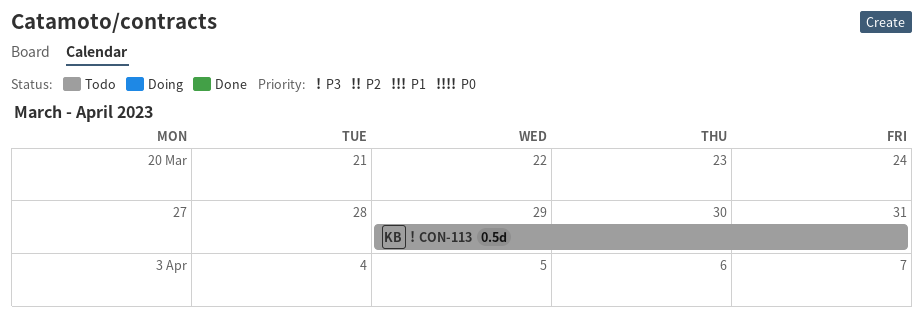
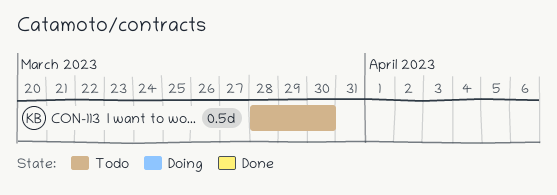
CON-113, start: Mar 29 -> Mar 28
CON-113, due: Mar 31 -> Mar 30

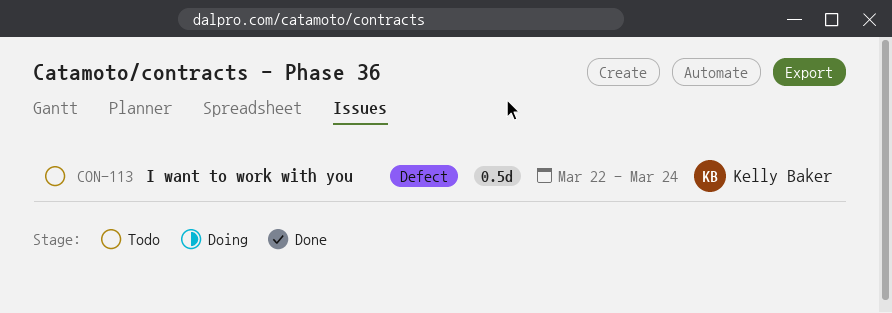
CON-113, start: Mar 28 -> Mar 22
CON-113, due: Mar 30 -> Mar 24

